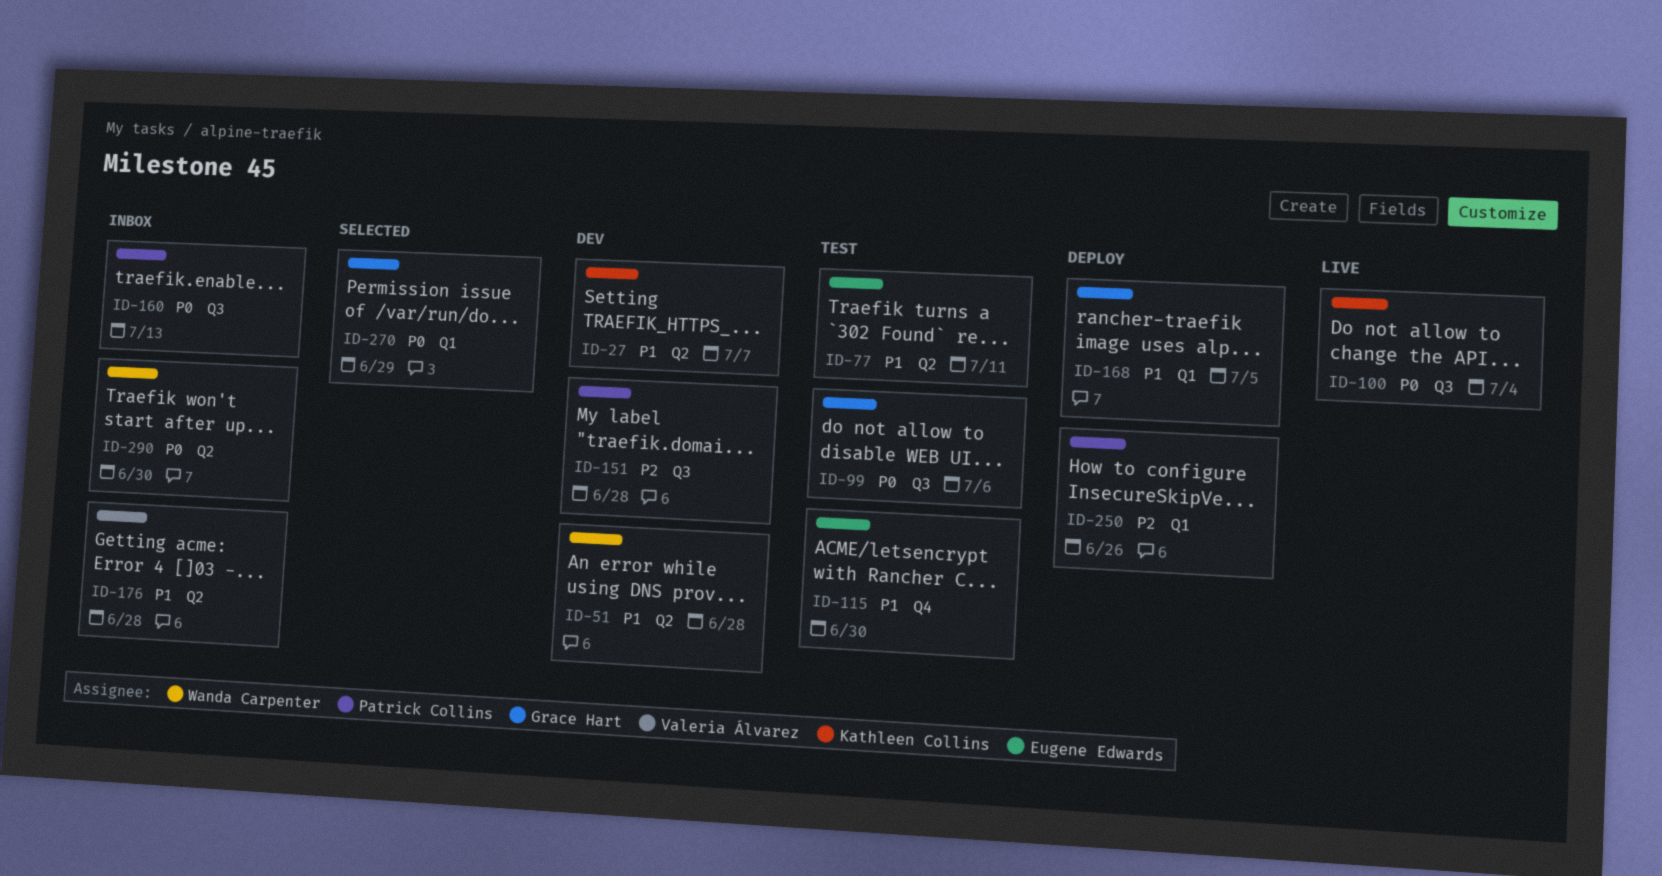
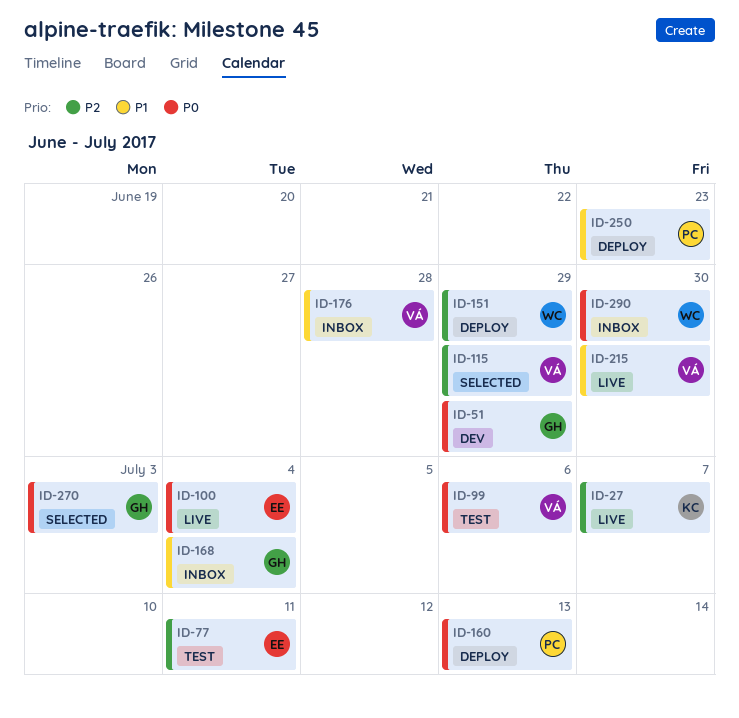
ID-27, status: Dev -> Live
ID-27, priority: P1 -> P2
ID-51, owner: Wanda Carpenter -> Grace Hart
ID-51, priority: P1 -> P0
ID-51, due: Jun 28 -> Jun 29
ID-77, priority: P1 -> P2
ID-99, owner: Grace Hart -> Valeria Álvarez
ID-100, owner: Kathleen Collins -> Eugene Edwards
ID-115, status: Test -> Selected
ID-115, owner: Eugene Edwards -> Valeria Álvarez
ID-115, priority: P1 -> P2
ID-115, due: Jun 30 -> Jun 29
ID-151, status: Dev -> Deploy
ID-151, owner: Patrick Collins -> Wanda Carpenter
ID-151, due: Jun 28 -> Jun 29
ID-160, status: Inbox -> Deploy
ID-168, status: Deploy -> Inbox
ID-168, due: Jul 5 -> Jul 4
ID-215: none -> present
ID-250, priority: P2 -> P1
ID-250, due: Jun 26 -> Jun 23
ID-270, due: Jun 29 -> Jul 3

